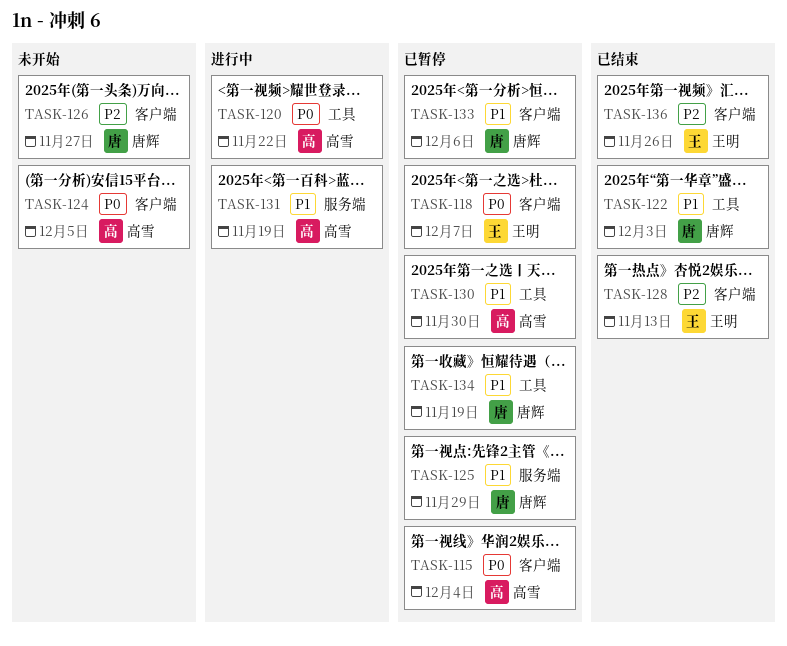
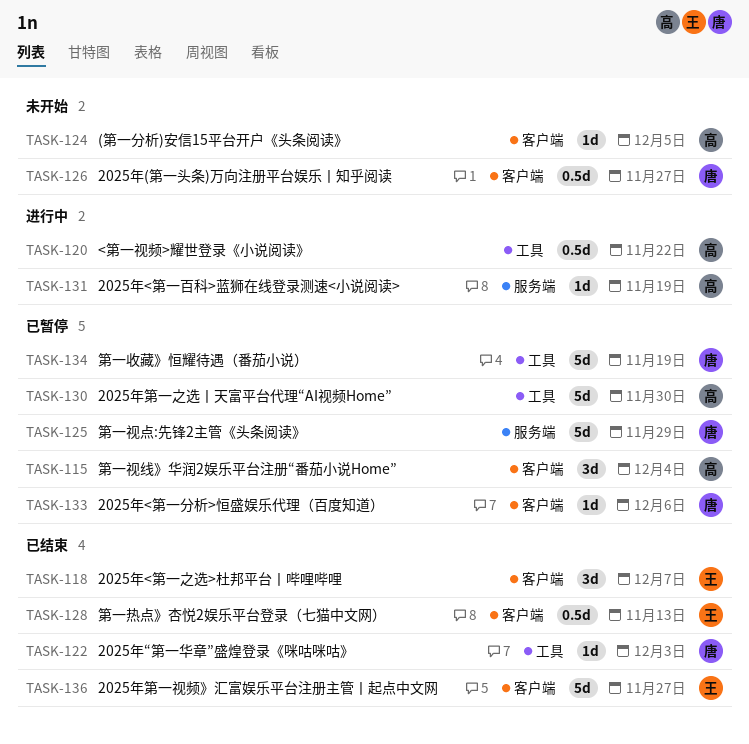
TASK-118, status: 已暂停 -> 已结束
TASK-136, due: Nov 26 -> Nov 27

